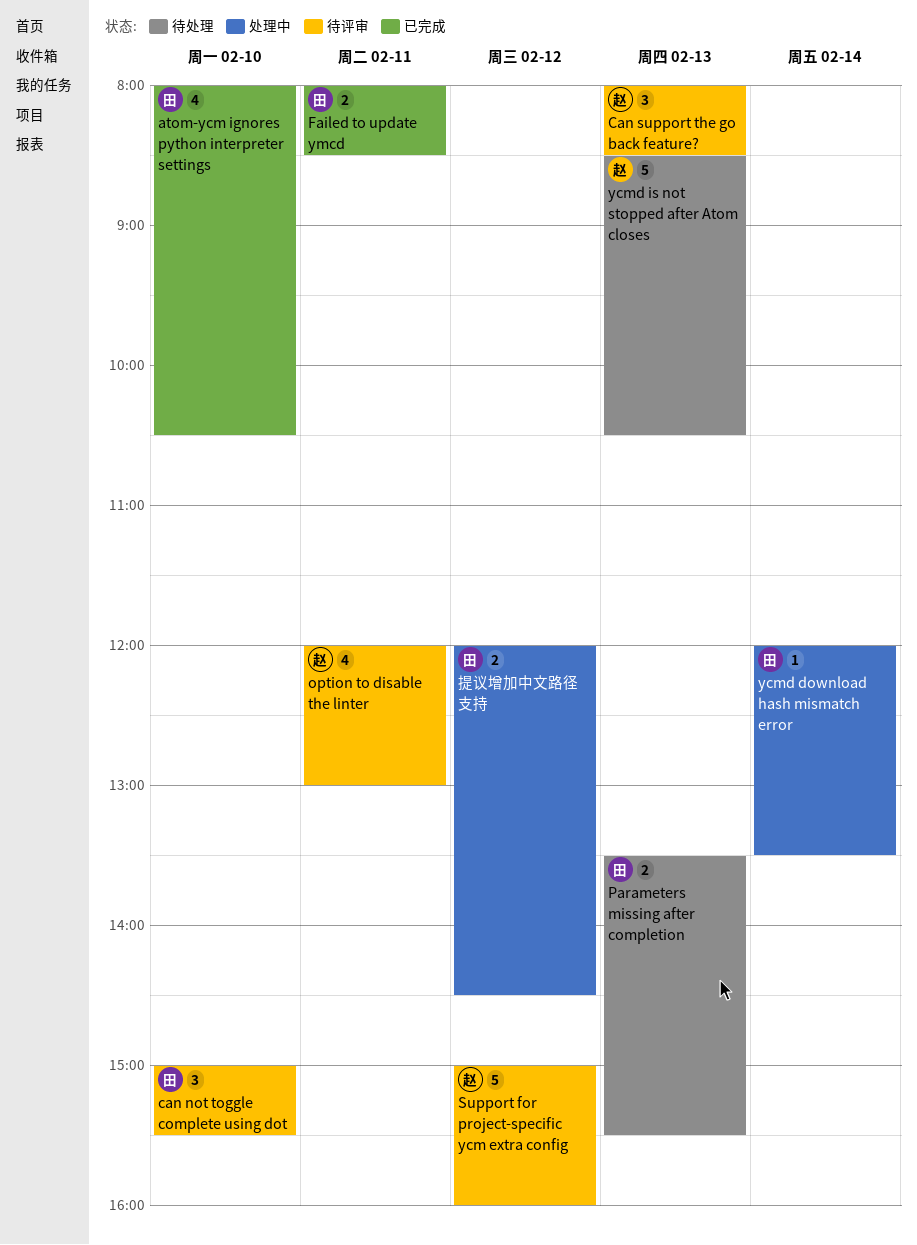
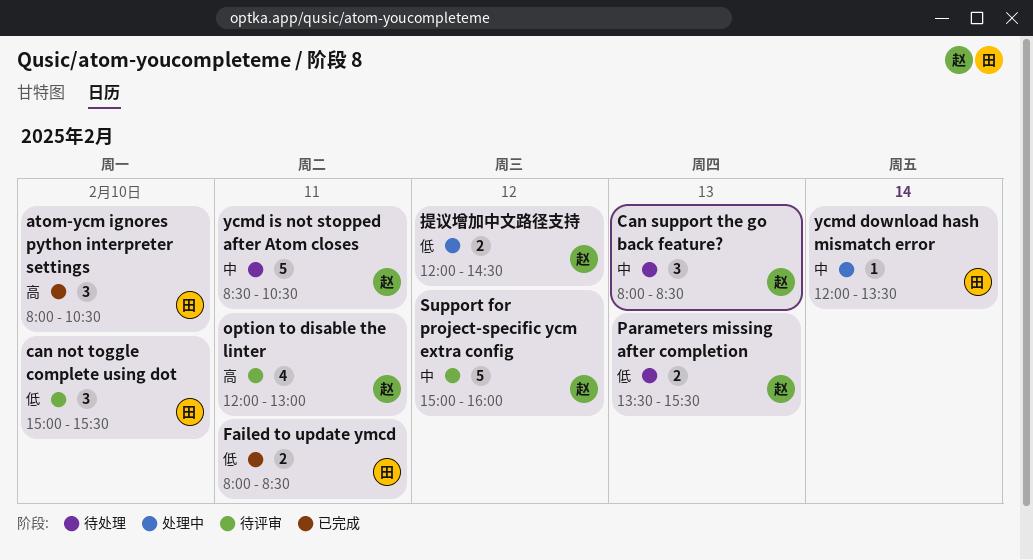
atom-ycm ignores python interpreter settings, estimate: 4 -> 3
Can support the go back feature?, status: 待评审 -> 待处理
Parameters missing after completion, owner: 田 -> 赵
ycmd is not stopped after Atom closes, day: Feb 13 -> Feb 11
提议增加中文路径支持, owner: 田 -> 赵

